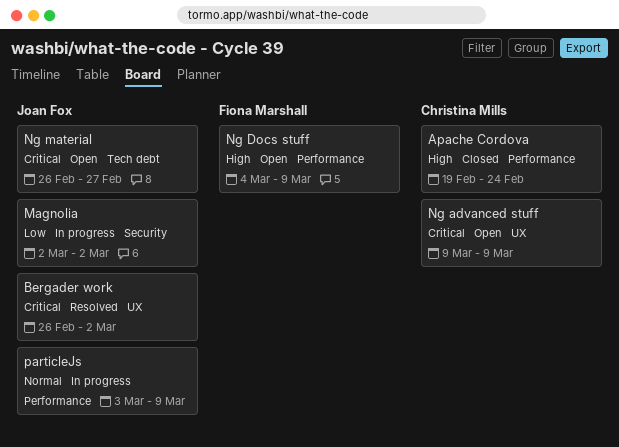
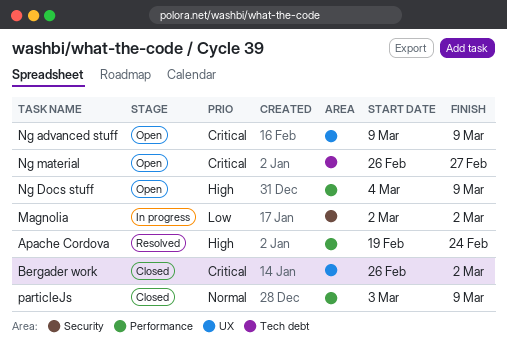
Apache Cordova, status: Closed -> Resolved
Bergader work, status: Resolved -> Closed
particleJs, status: In progress -> Closed

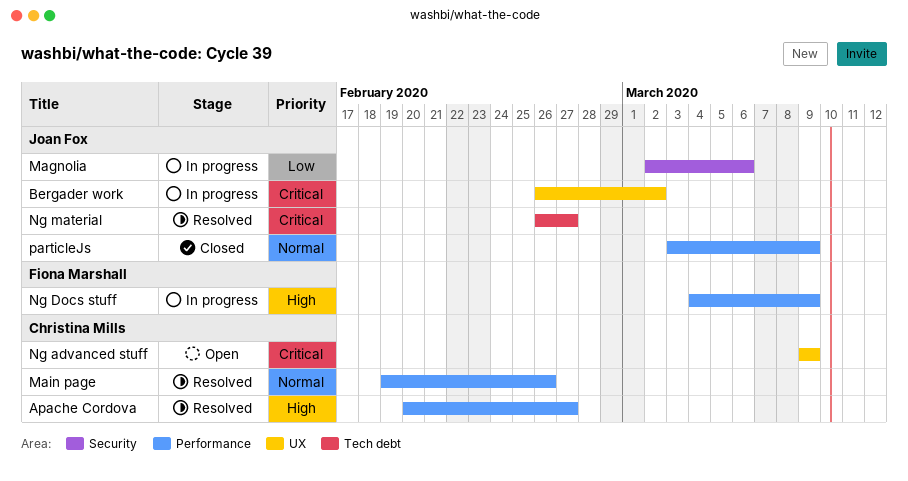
Apache Cordova, start: Feb 19 -> Feb 20
Apache Cordova, due: Feb 24 -> Feb 27
Bergader work, status: Closed -> In progress
Magnolia, due: Mar 2 -> Mar 6
Main page: none -> present
Ng Docs stuff, status: Open -> In progress
Ng material, status: Open -> Resolved

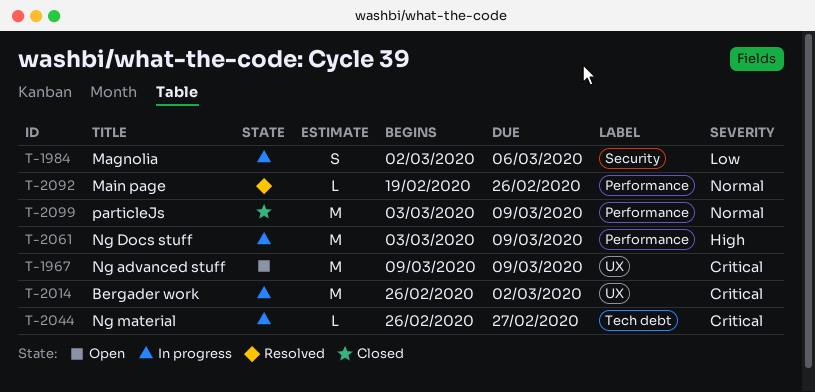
Apache Cordova: present -> none
Ng Docs stuff, start: Mar 4 -> Mar 3
Ng material, status: Resolved -> In progress

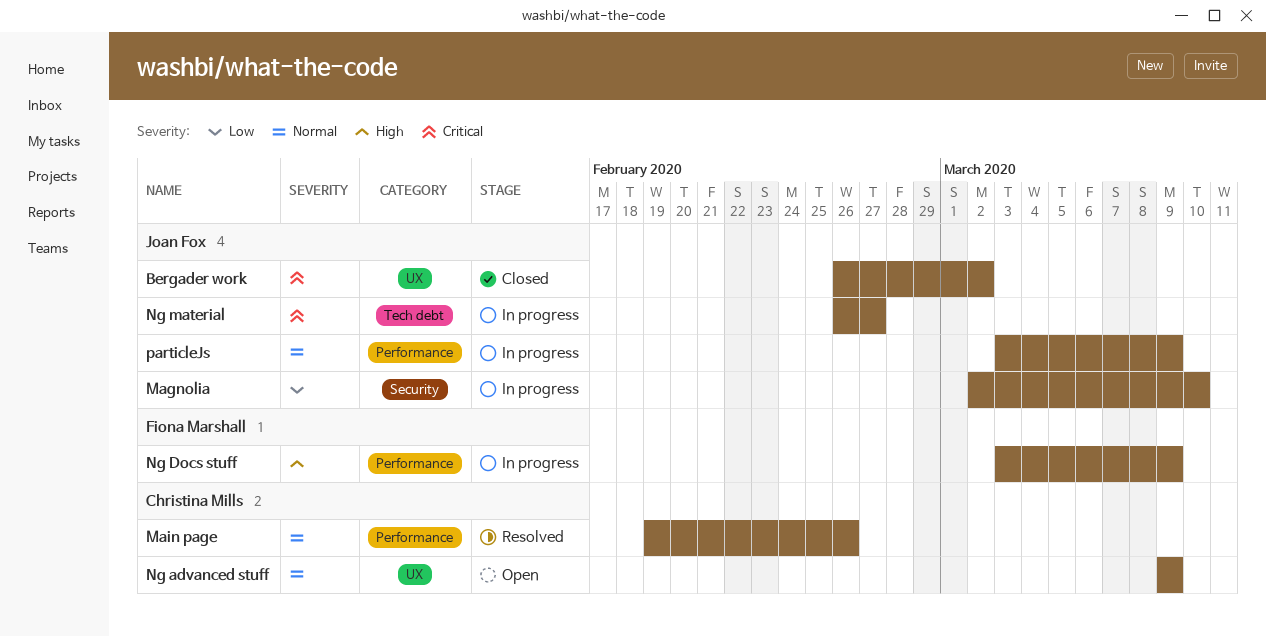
Bergader work, status: In progress -> Closed
Magnolia, due: Mar 6 -> Mar 10
Ng advanced stuff, priority: Critical -> Normal
particleJs, status: Closed -> In progress

